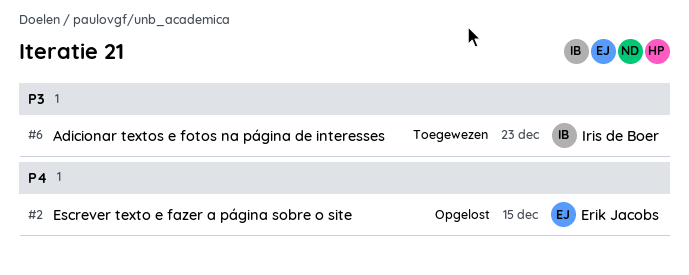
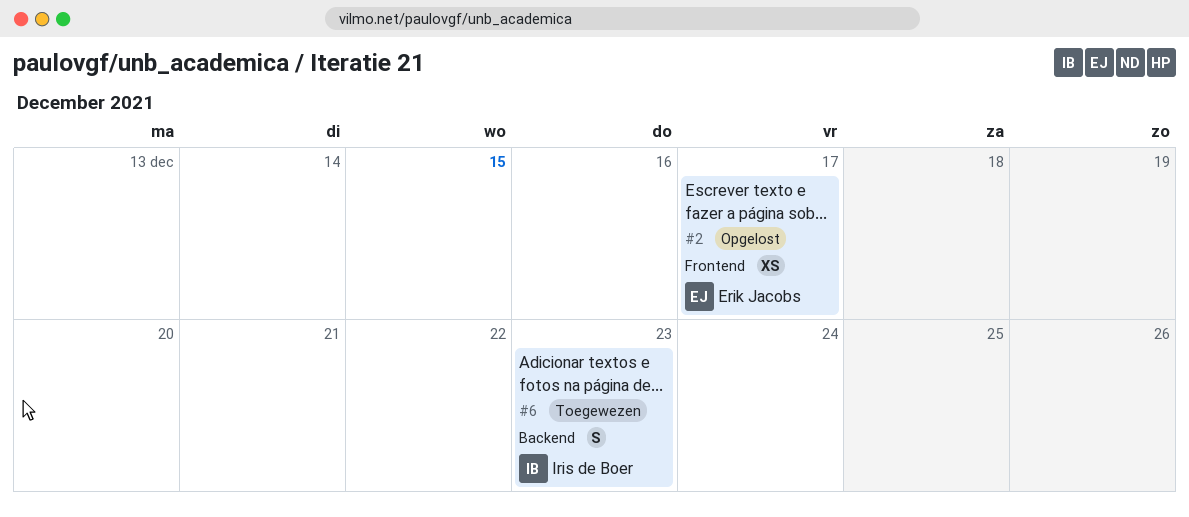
#2, due: Dec 15 -> Dec 17

